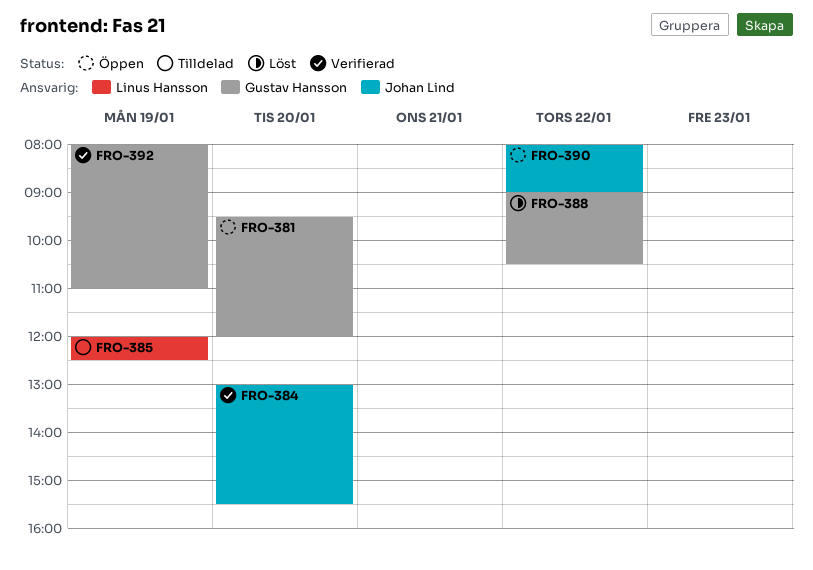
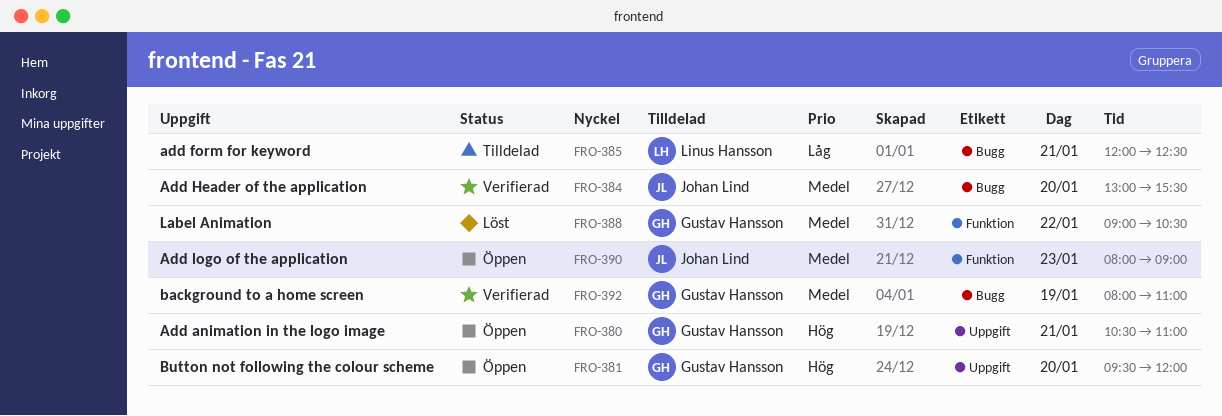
FRO-380: none -> present
FRO-385, day: Jan 19 -> Jan 21
FRO-390, day: Jan 22 -> Jan 23

